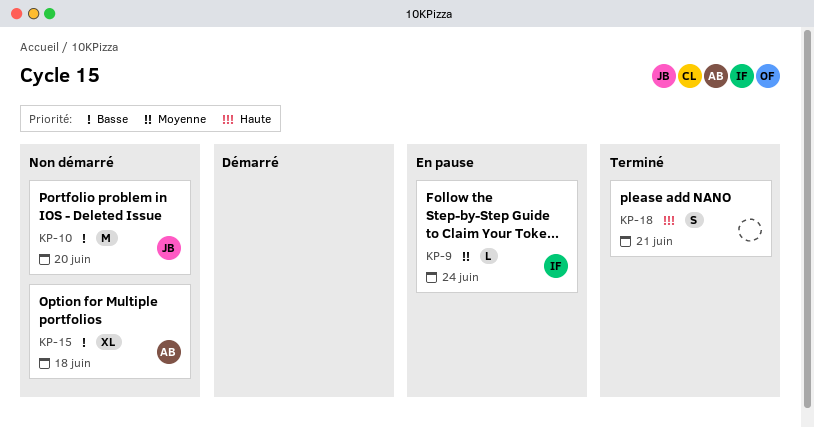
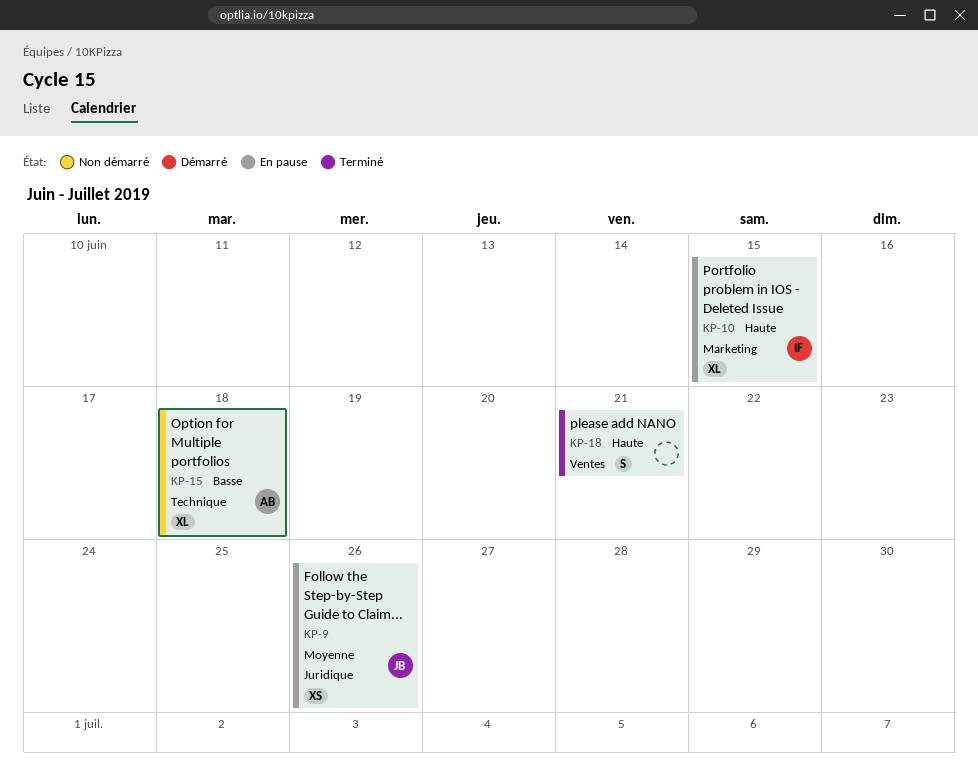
KP-9, owner: IF -> JB
KP-9, estimate: L -> XS
KP-9, due: Jun 24 -> Jun 26
KP-10, status: Non démarré -> En pause
KP-10, owner: JB -> IF
KP-10, priority: Basse -> Haute
KP-10, estimate: M -> XL
KP-10, due: Jun 20 -> Jun 15

